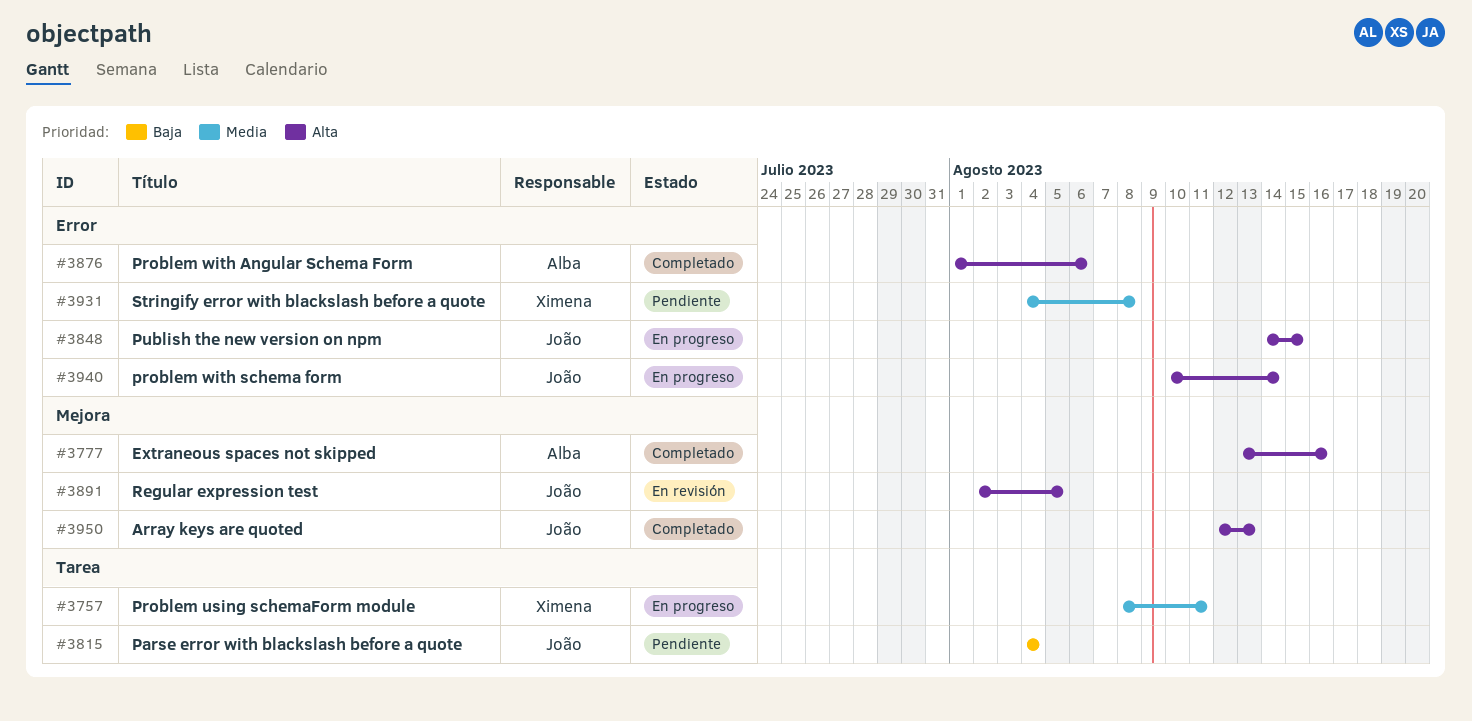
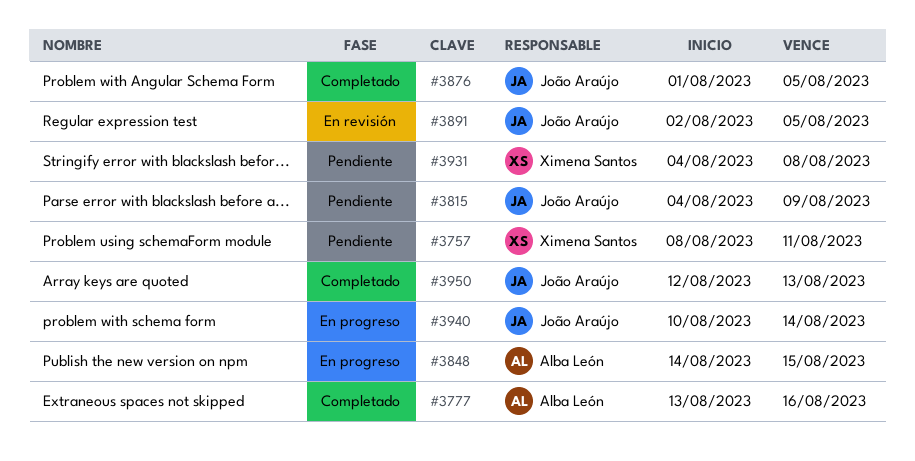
#3757, status: En progreso -> Pendiente
#3815, due: Aug 4 -> Aug 9
#3848, owner: João Araújo -> Alba León
#3876, owner: Alba León -> João Araújo
#3876, due: Aug 6 -> Aug 5

